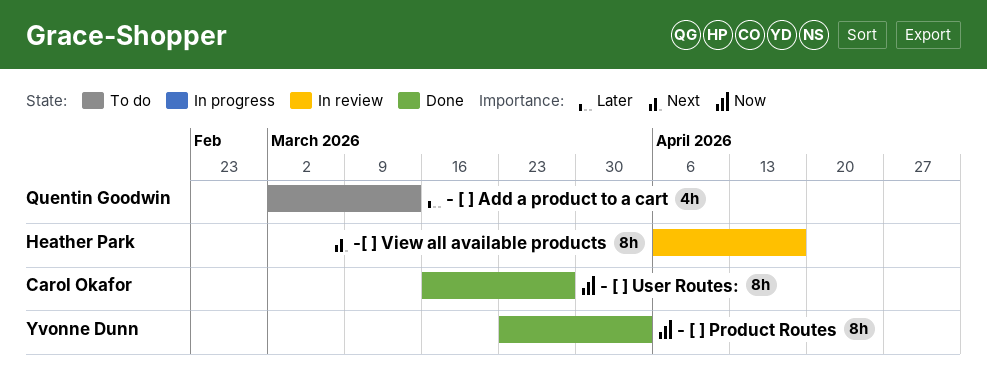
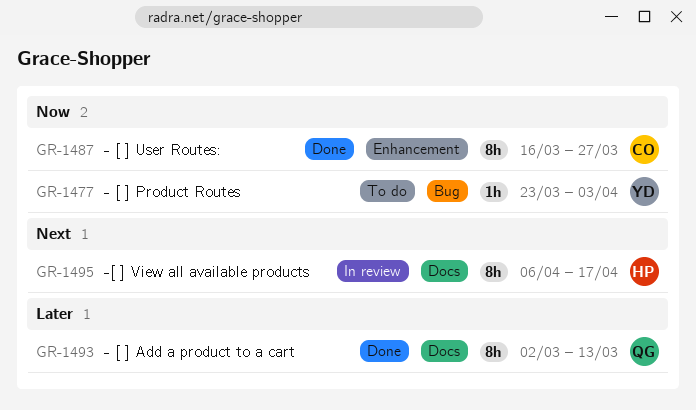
- [ ] Add a product to a cart, status: To do -> Done
- [ ] Add a product to a cart, estimate: 4h -> 8h
- [ ] Product Routes, status: Done -> To do
- [ ] Product Routes, estimate: 8h -> 1h

